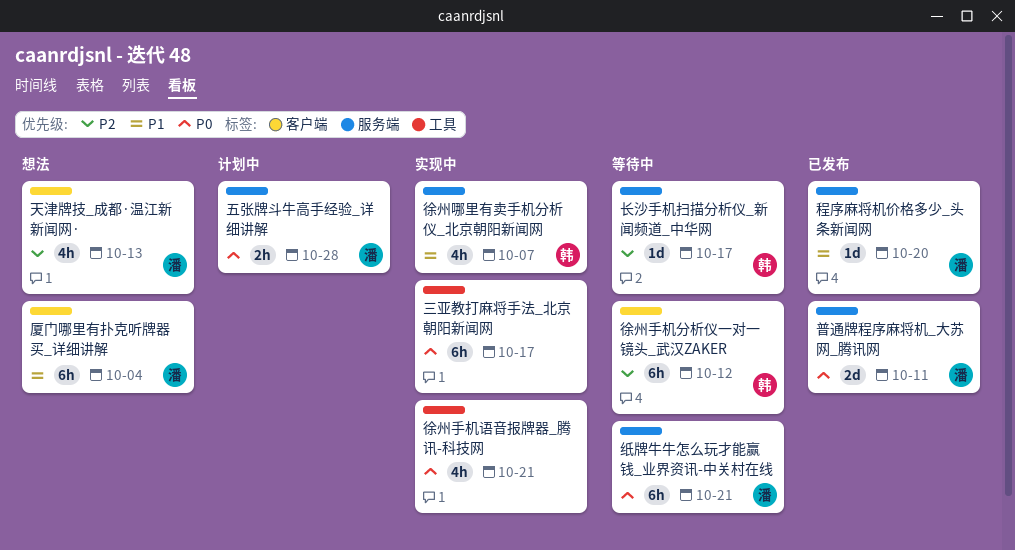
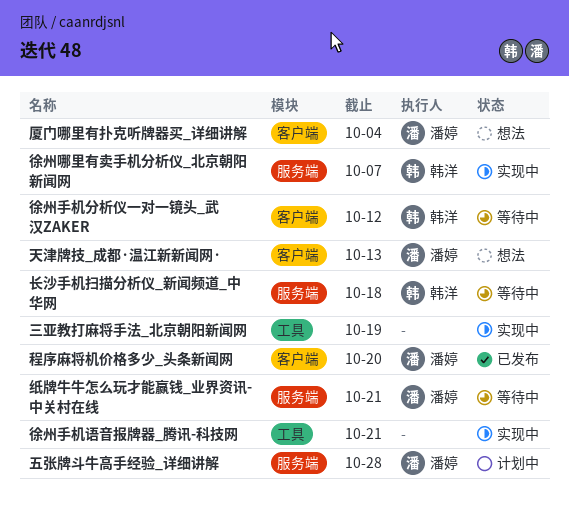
三亚教打麻将手法_北京朝阳新闻网, due: Oct 17 -> Oct 19
普通牌程序麻将机_大苏网_腾讯网: present -> none
程序麻将机价格多少_头条新闻网, label: 服务端 -> 客户端
长沙手机扫描分析仪_新闻频道_中华网, due: Oct 17 -> Oct 18

